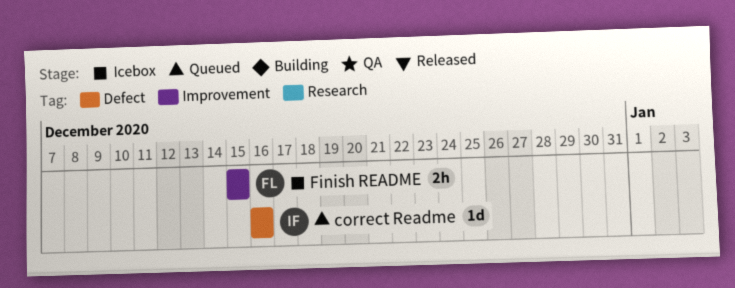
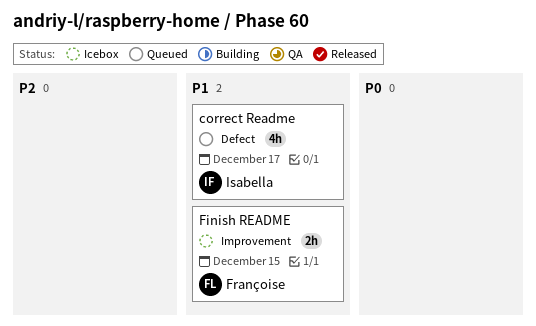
correct Readme, estimate: 1d -> 4h
correct Readme, due: Dec 16 -> Dec 17

